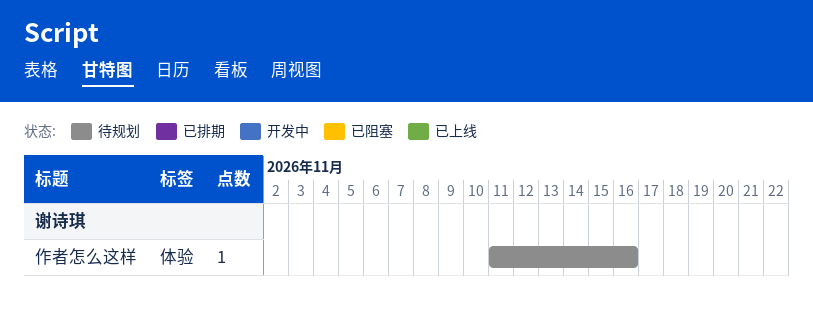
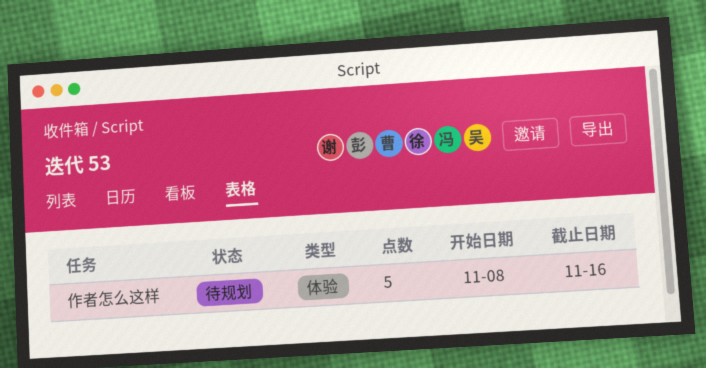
作者怎么这样, estimate: 1 -> 5
作者怎么这样, start: Nov 11 -> Nov 8

